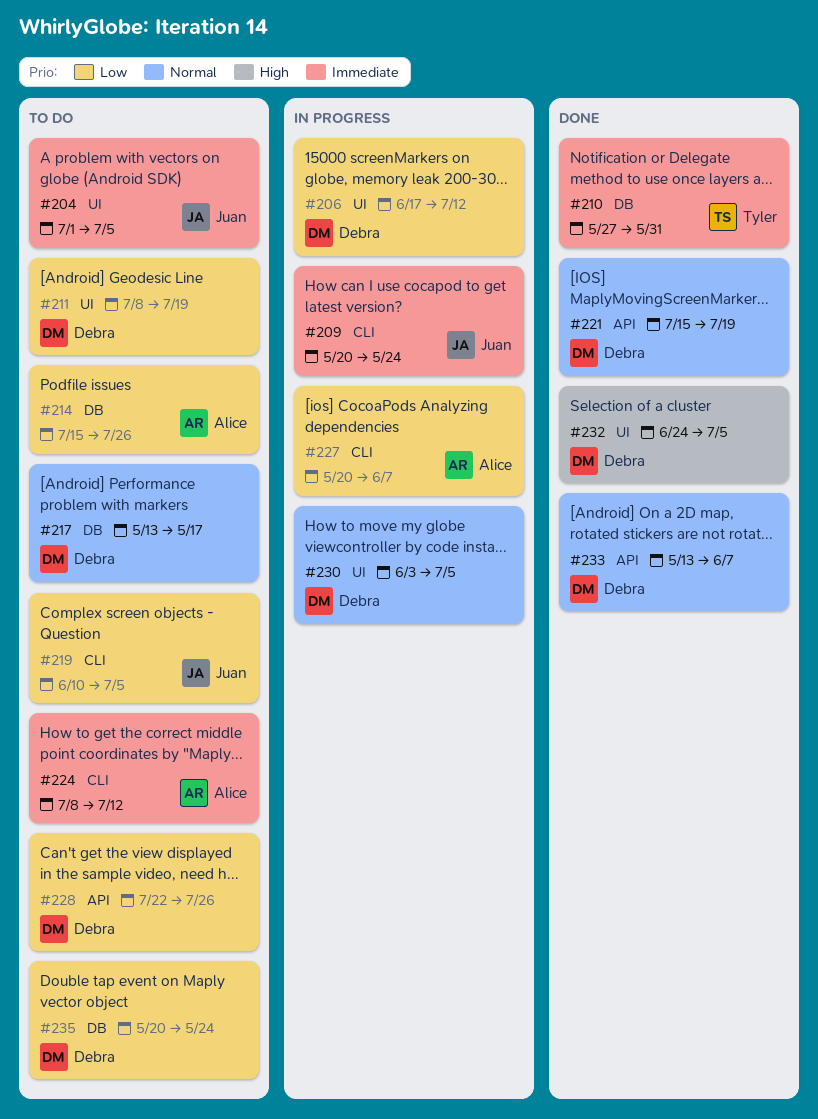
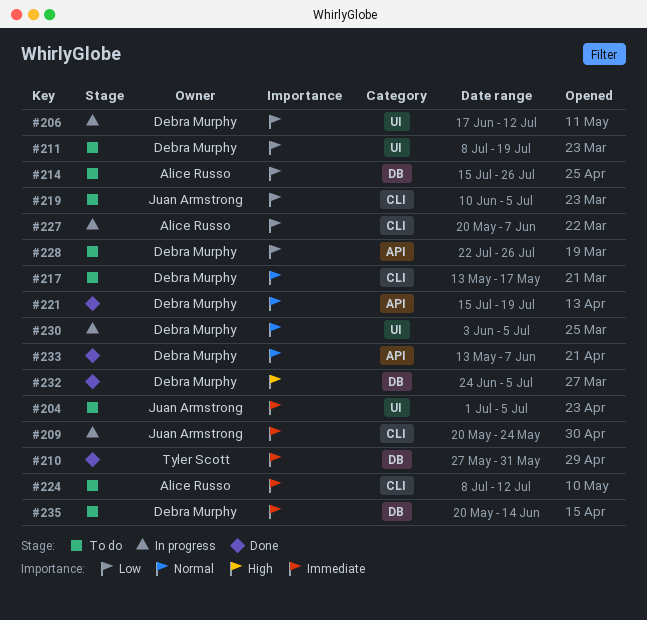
#217, label: DB -> CLI
#232, label: UI -> DB
#235, priority: Low -> Immediate
#235, due: May 24 -> Jun 14

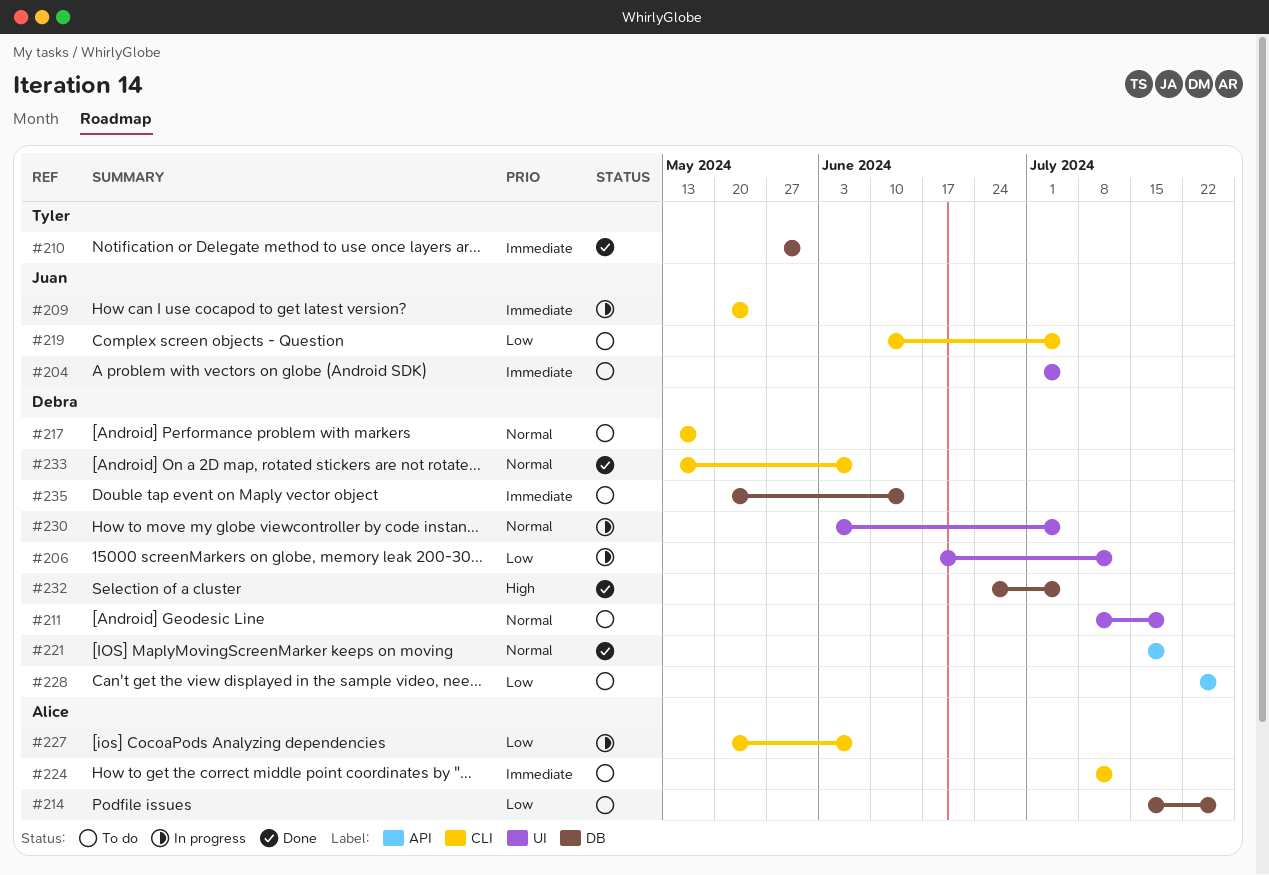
#211, priority: Low -> Normal
#233, label: API -> CLI

